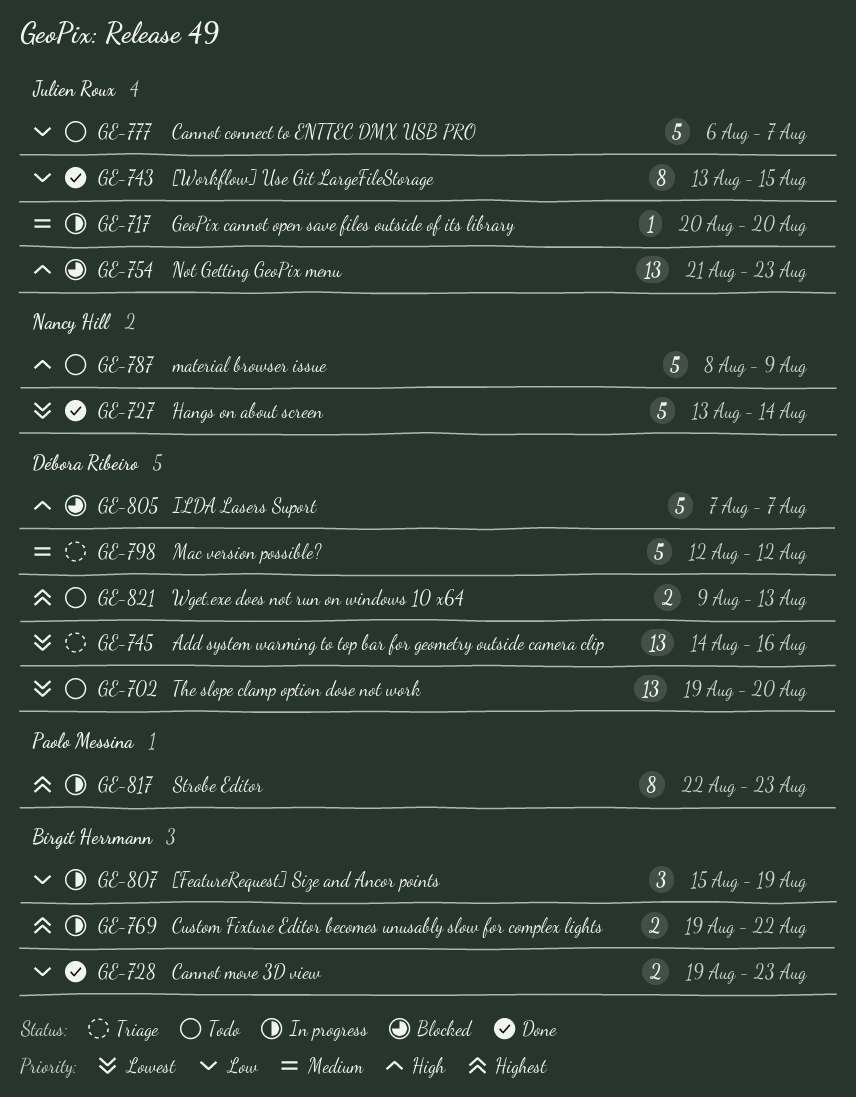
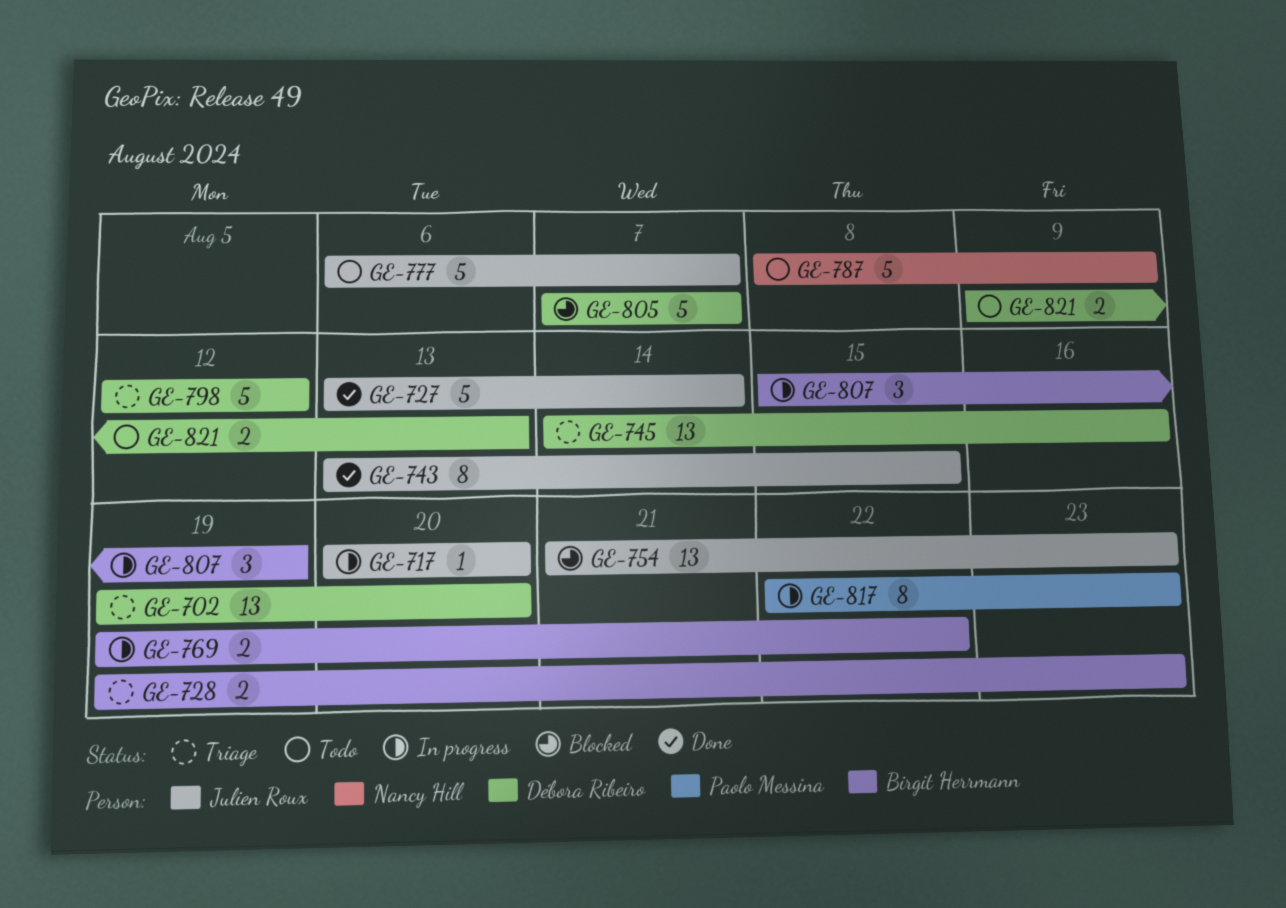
GE-702, status: Todo -> Triage
GE-727, owner: Nancy Hill -> Julien Roux
GE-728, status: Done -> Triage

